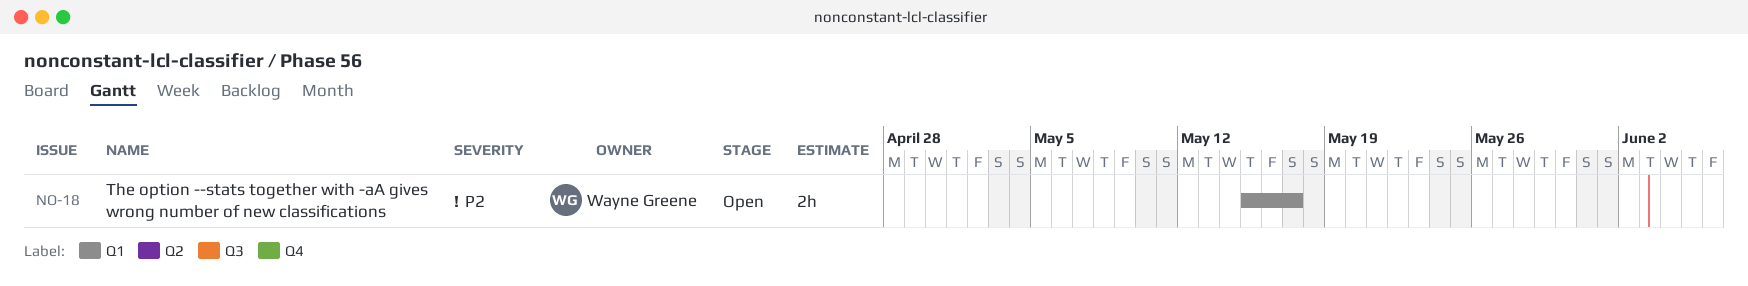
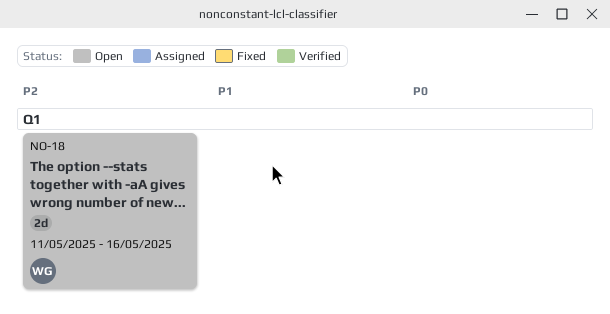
NO-18, estimate: 2h -> 2d
NO-18, start: May 15 -> May 11
NO-18, due: May 17 -> May 16

